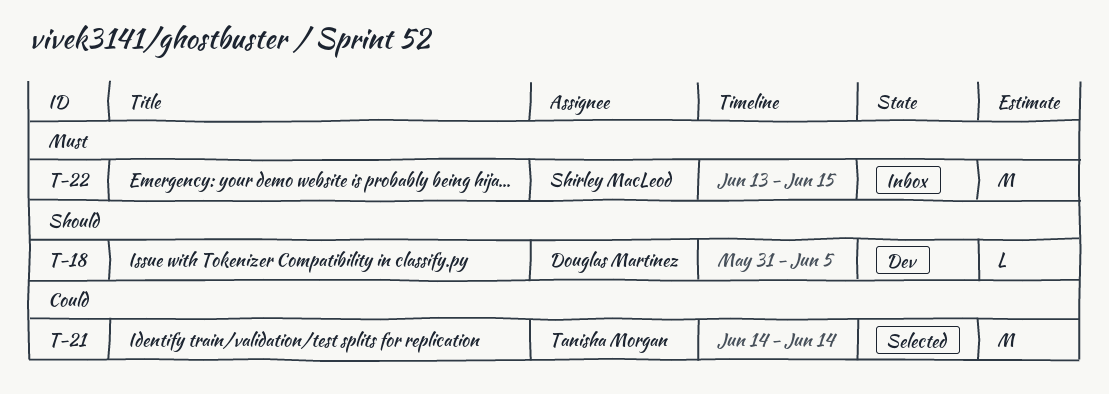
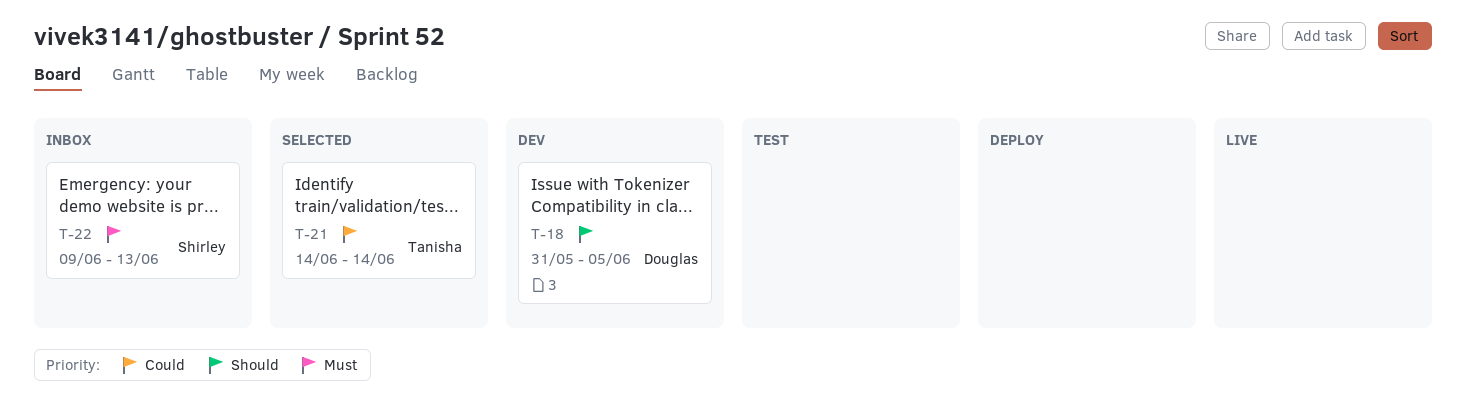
T-22, start: Jun 13 -> Jun 9
T-22, due: Jun 15 -> Jun 13

